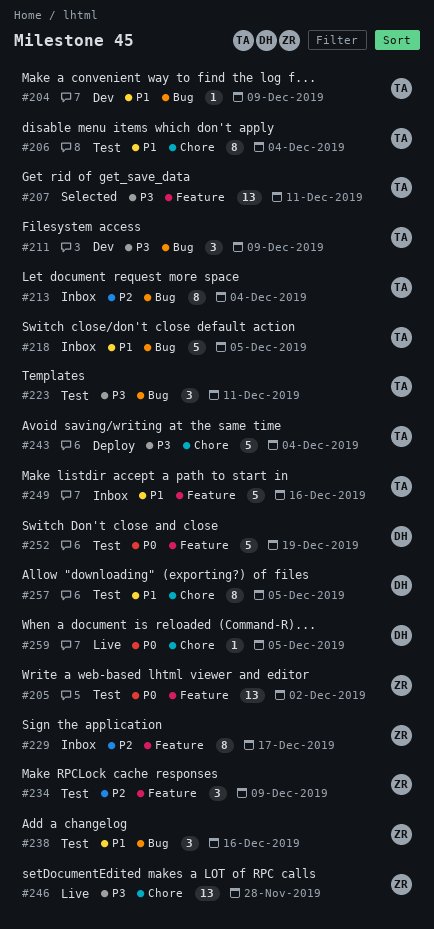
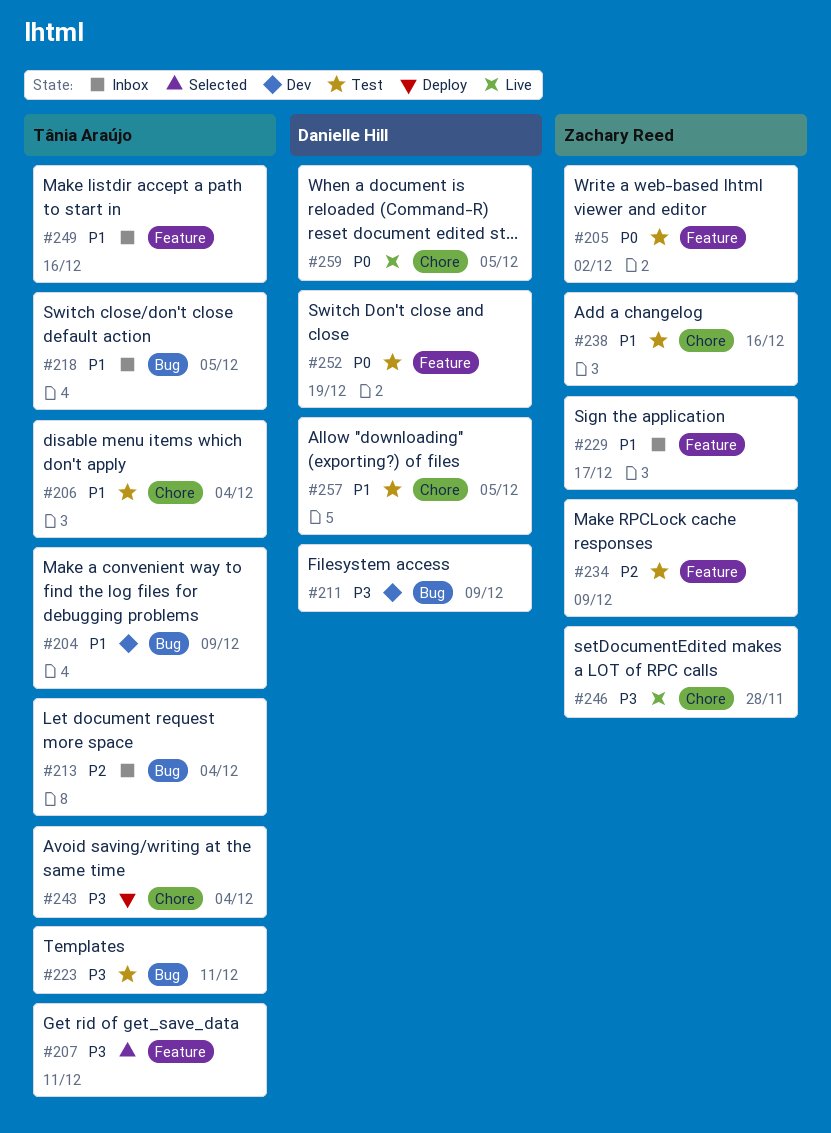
#211, owner: Tânia Araújo -> Danielle Hill
#229, priority: P2 -> P1
#238, label: Bug -> Chore

